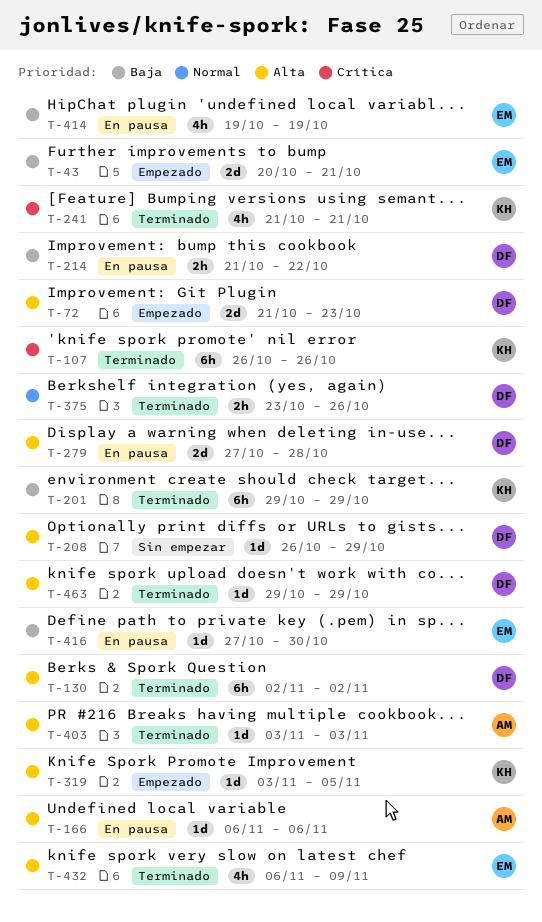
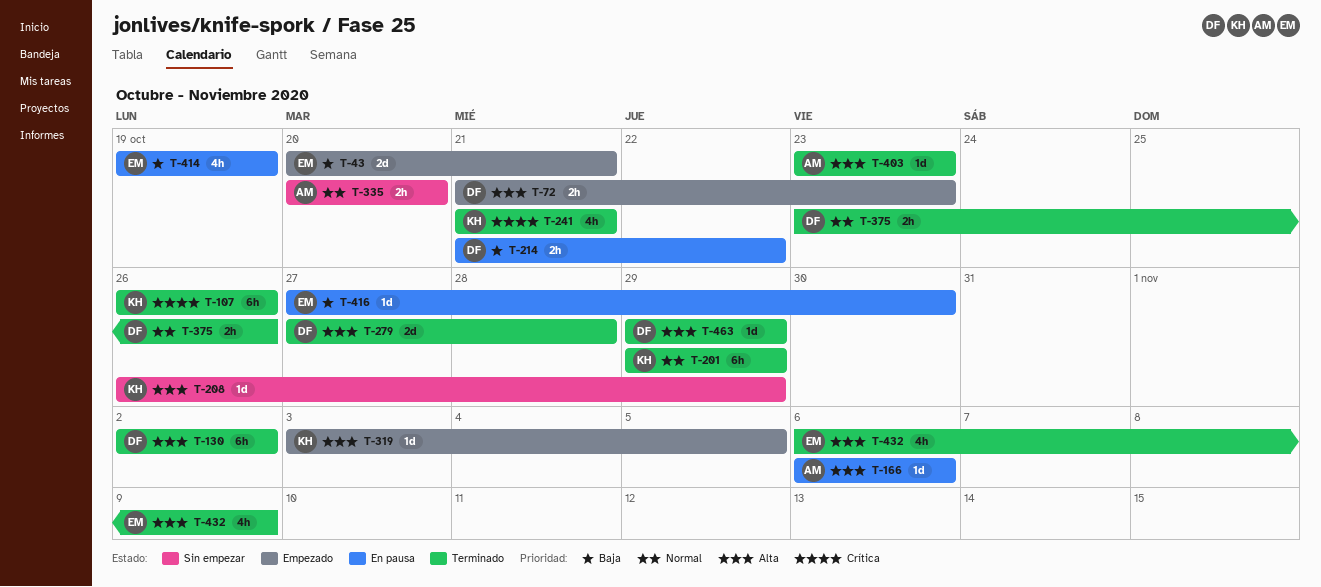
T-72, estimate: 2d -> 2h
T-201, priority: Baja -> Normal
T-208, owner: DF -> KH
T-279, status: En pausa -> Terminado
T-335: none -> present
T-403, start: Nov 3 -> Oct 23
T-403, due: Nov 3 -> Oct 23

